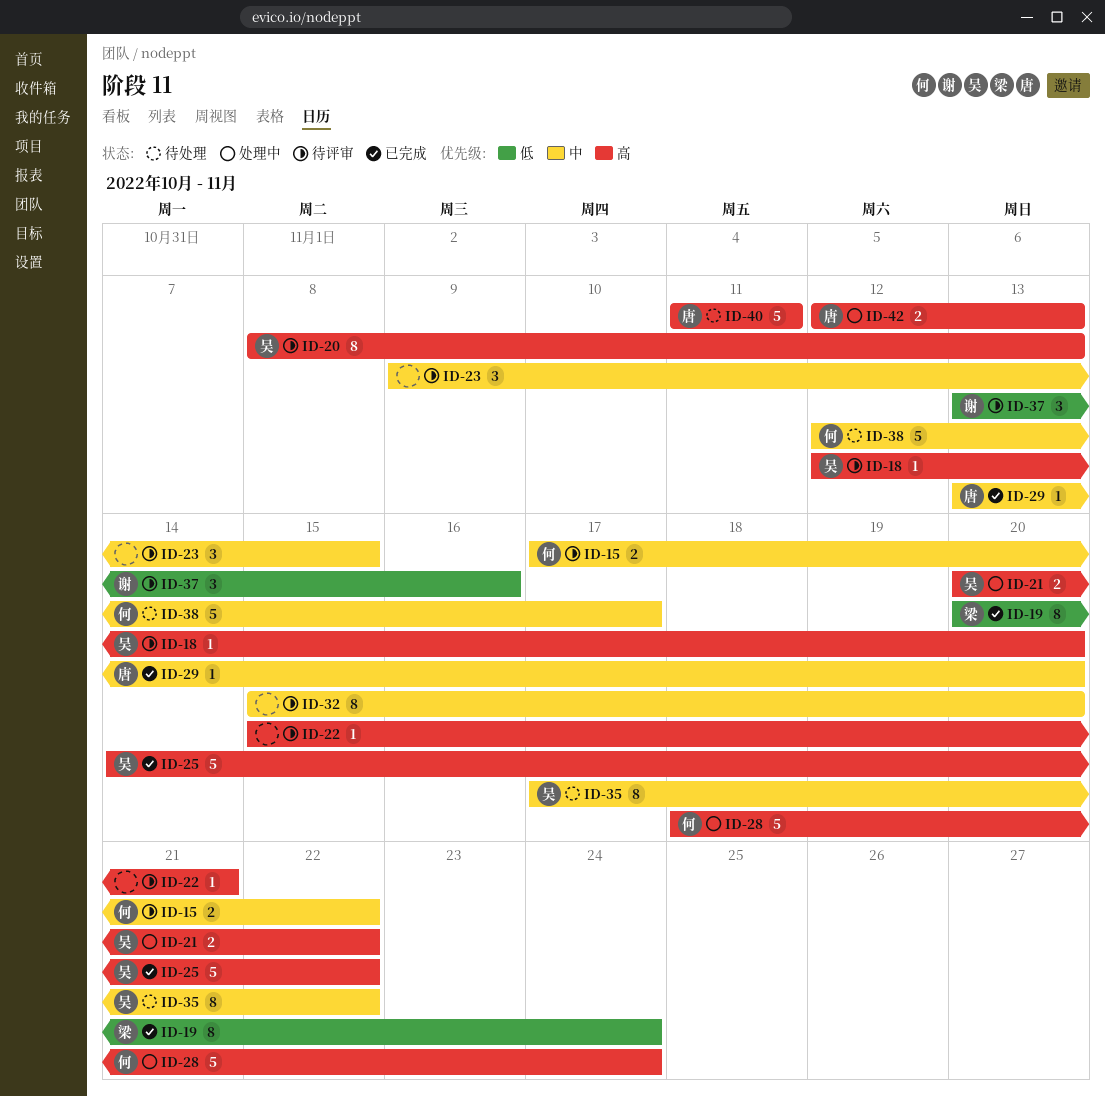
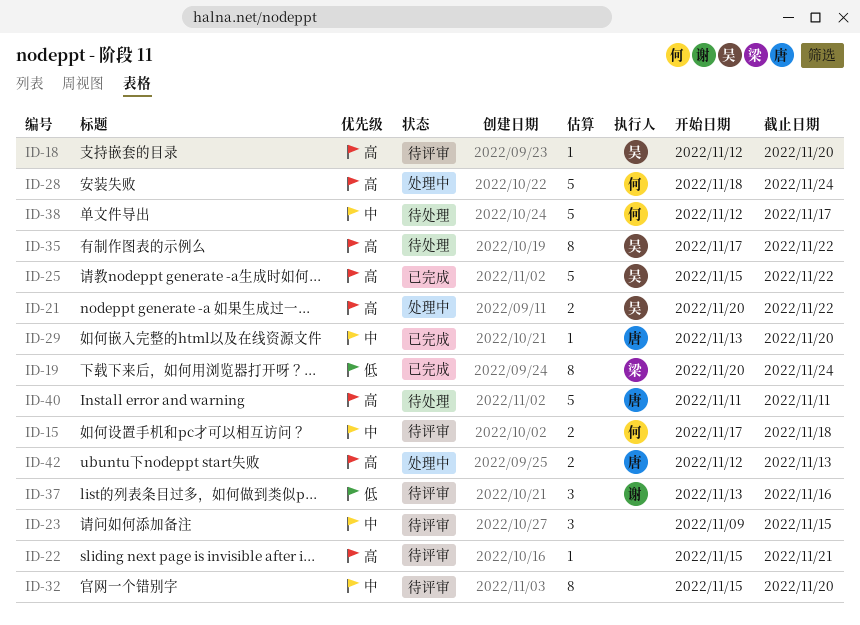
ID-15, due: Nov 22 -> Nov 18
ID-20: present -> none
ID-25, start: Nov 14 -> Nov 15
ID-35, priority: 中 -> 高

